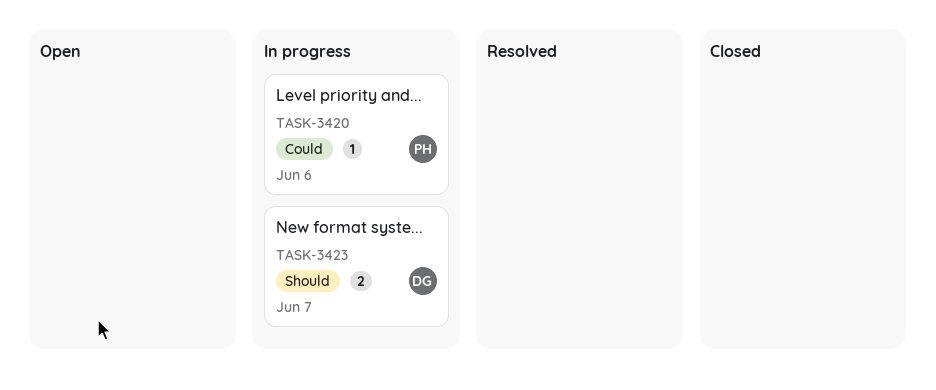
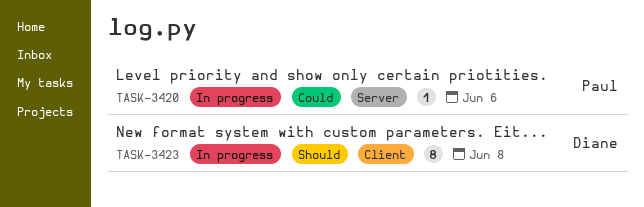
TASK-3423, estimate: 2 -> 8
TASK-3423, due: Jun 7 -> Jun 8

